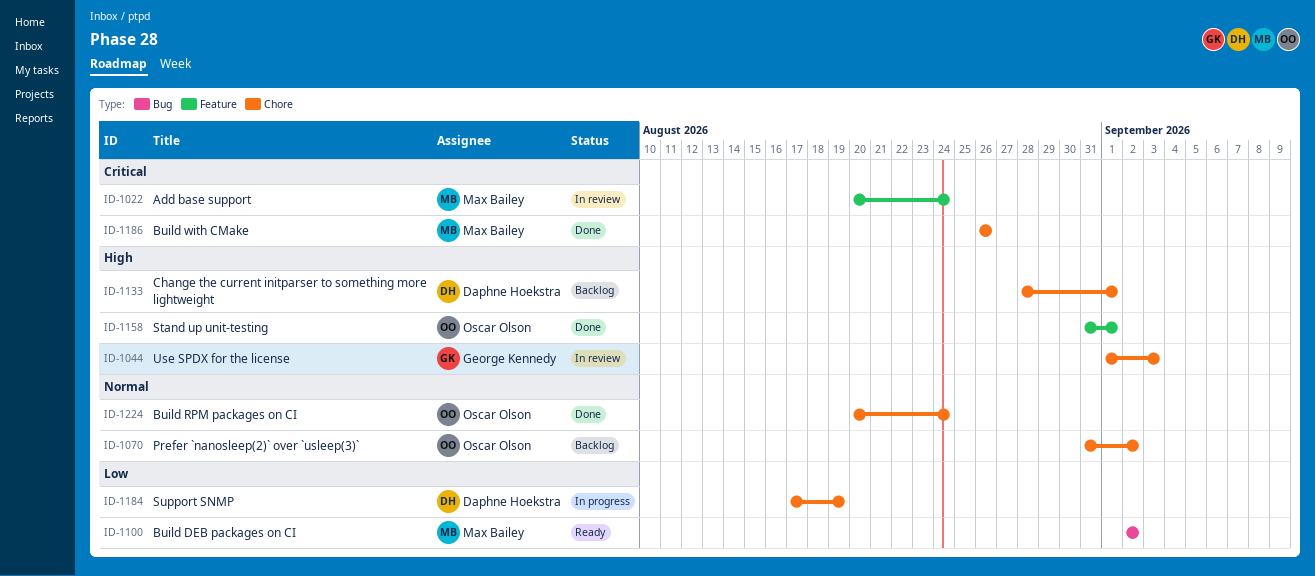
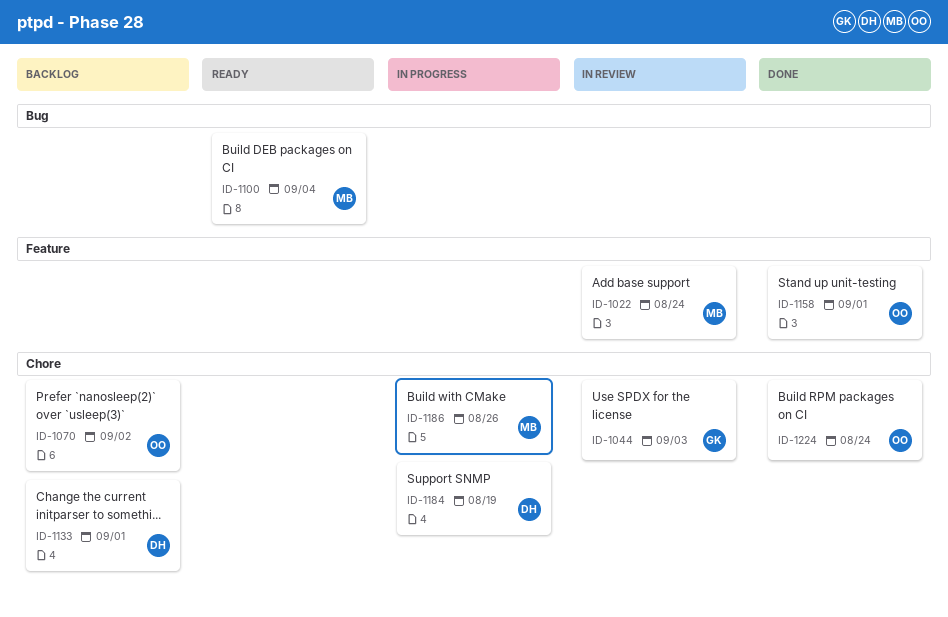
ID-1100, due: Sep 2 -> Sep 4
ID-1186, status: Done -> In progress

